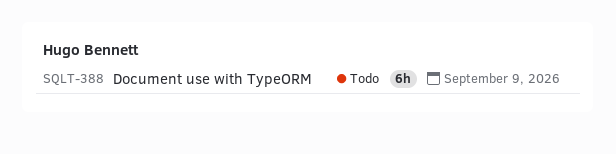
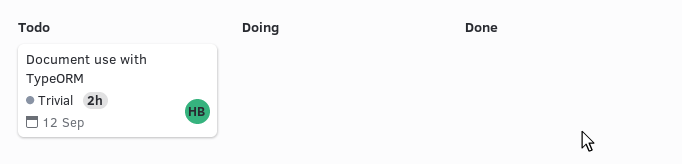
Document use with TypeORM, estimate: 6h -> 2h
Document use with TypeORM, due: Sep 9 -> Sep 12

